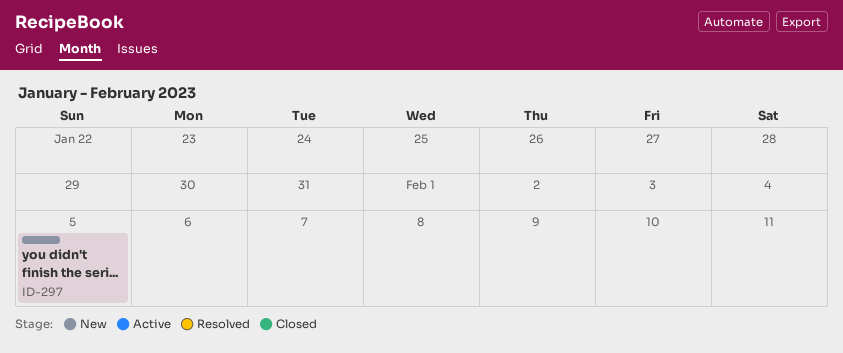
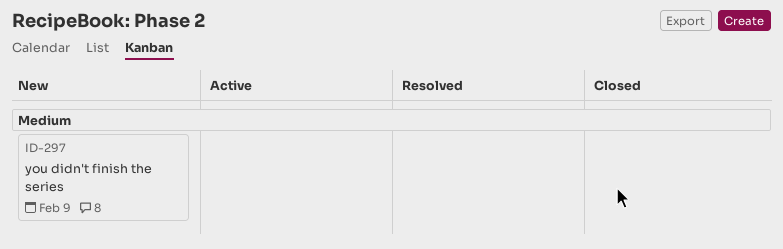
ID-297, due: Feb 5 -> Feb 9

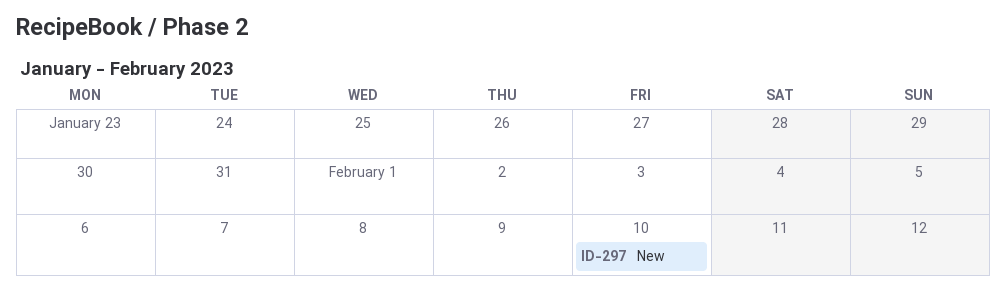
ID-297, due: Feb 9 -> Feb 10

